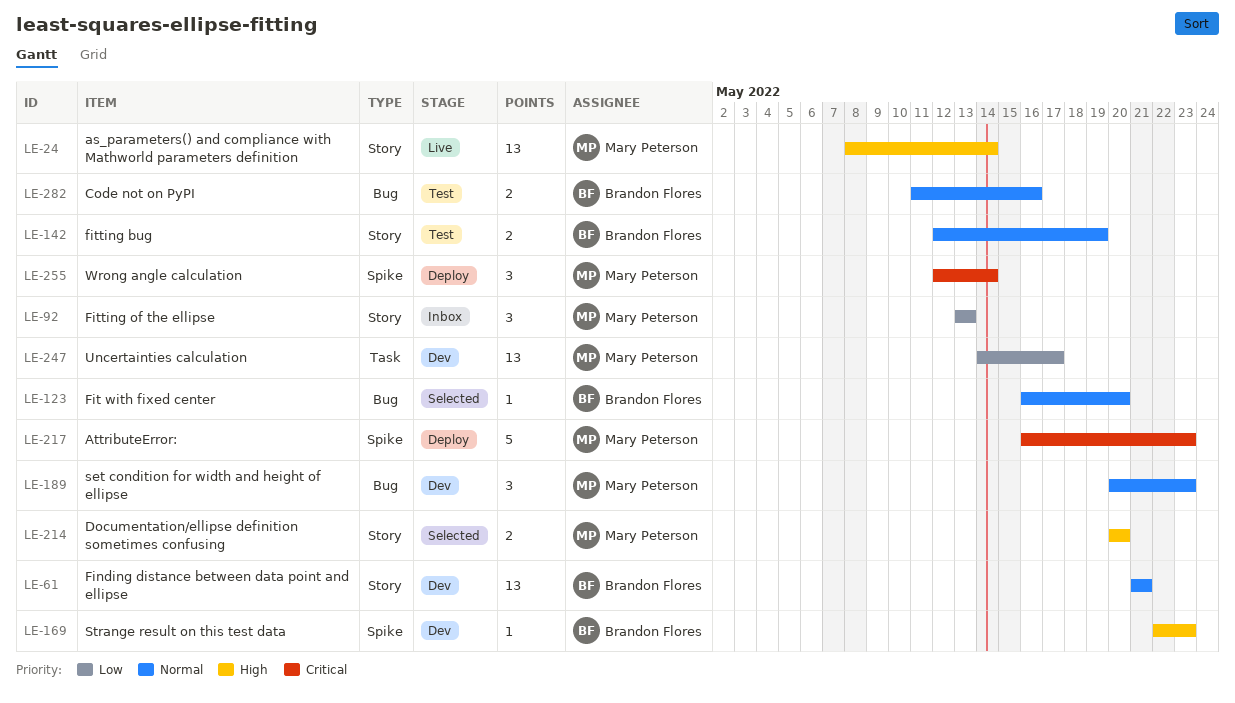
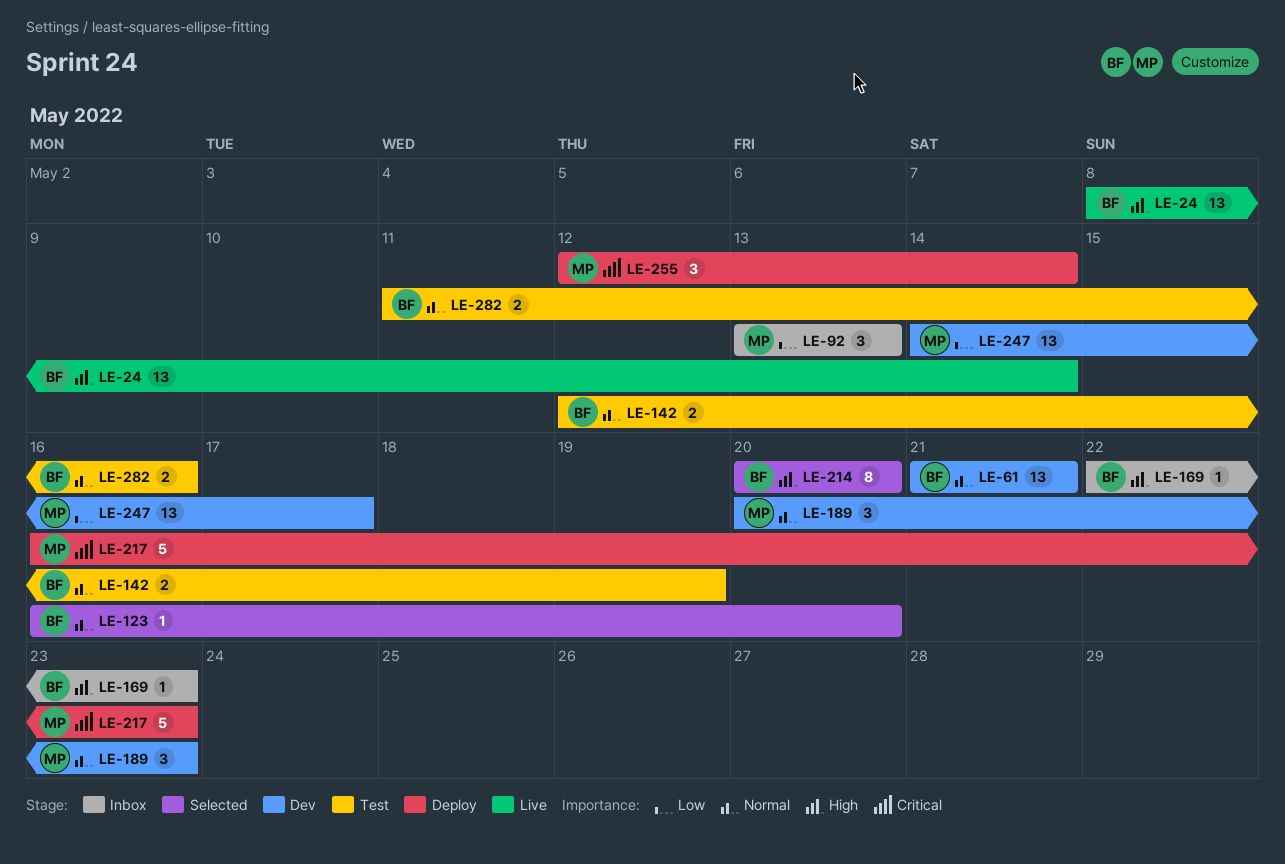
LE-24, owner: Mary Peterson -> Brandon Flores
LE-169, status: Dev -> Inbox
LE-214, owner: Mary Peterson -> Brandon Flores
LE-214, estimate: 2 -> 8

